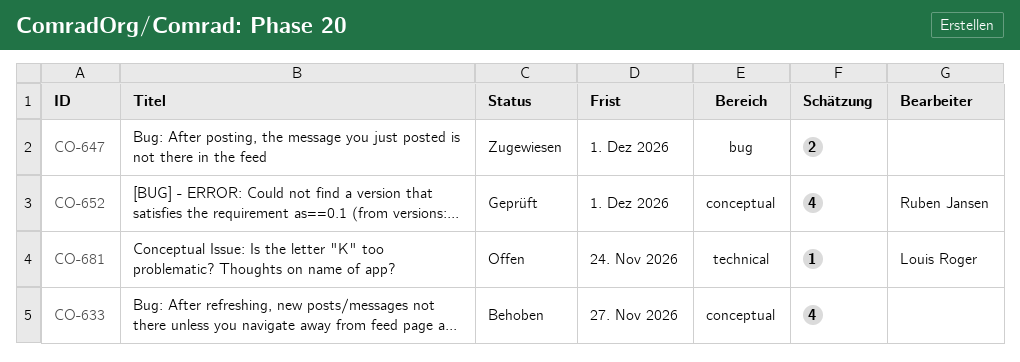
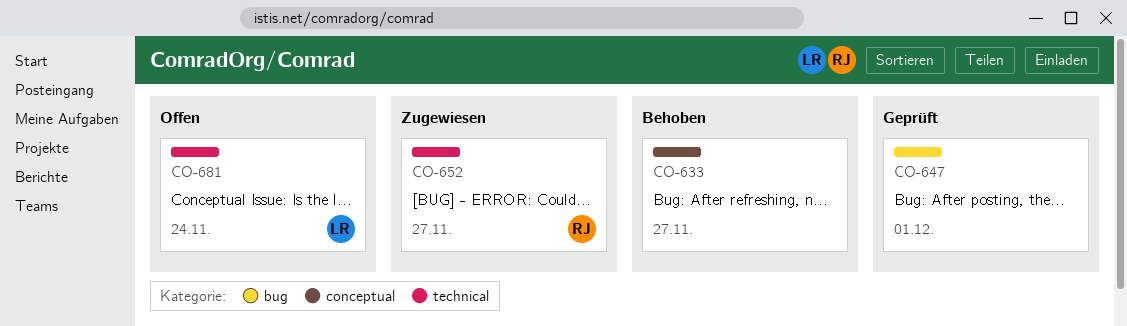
CO-647, status: Zugewiesen -> Geprüft
CO-652, status: Geprüft -> Zugewiesen
CO-652, label: conceptual -> technical
CO-652, due: Dec 1 -> Nov 27

